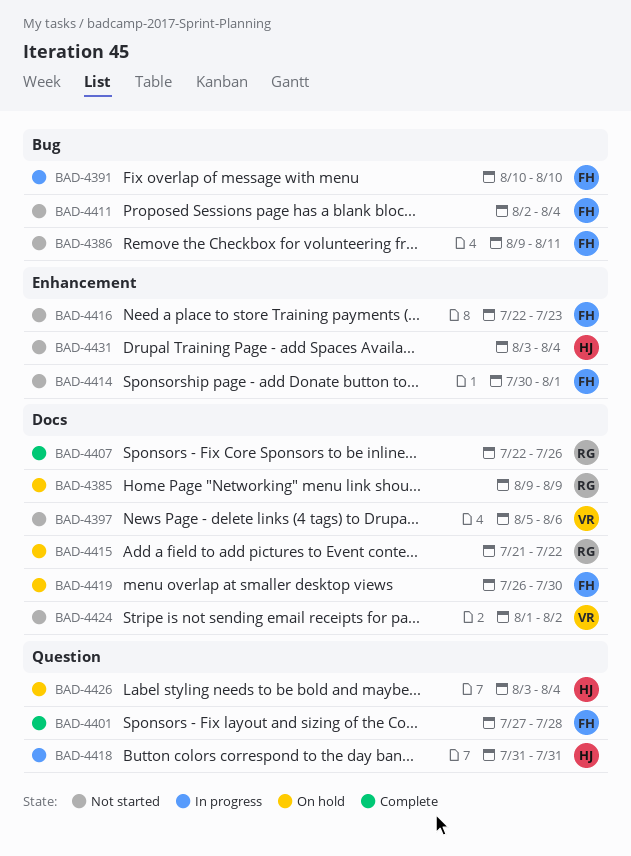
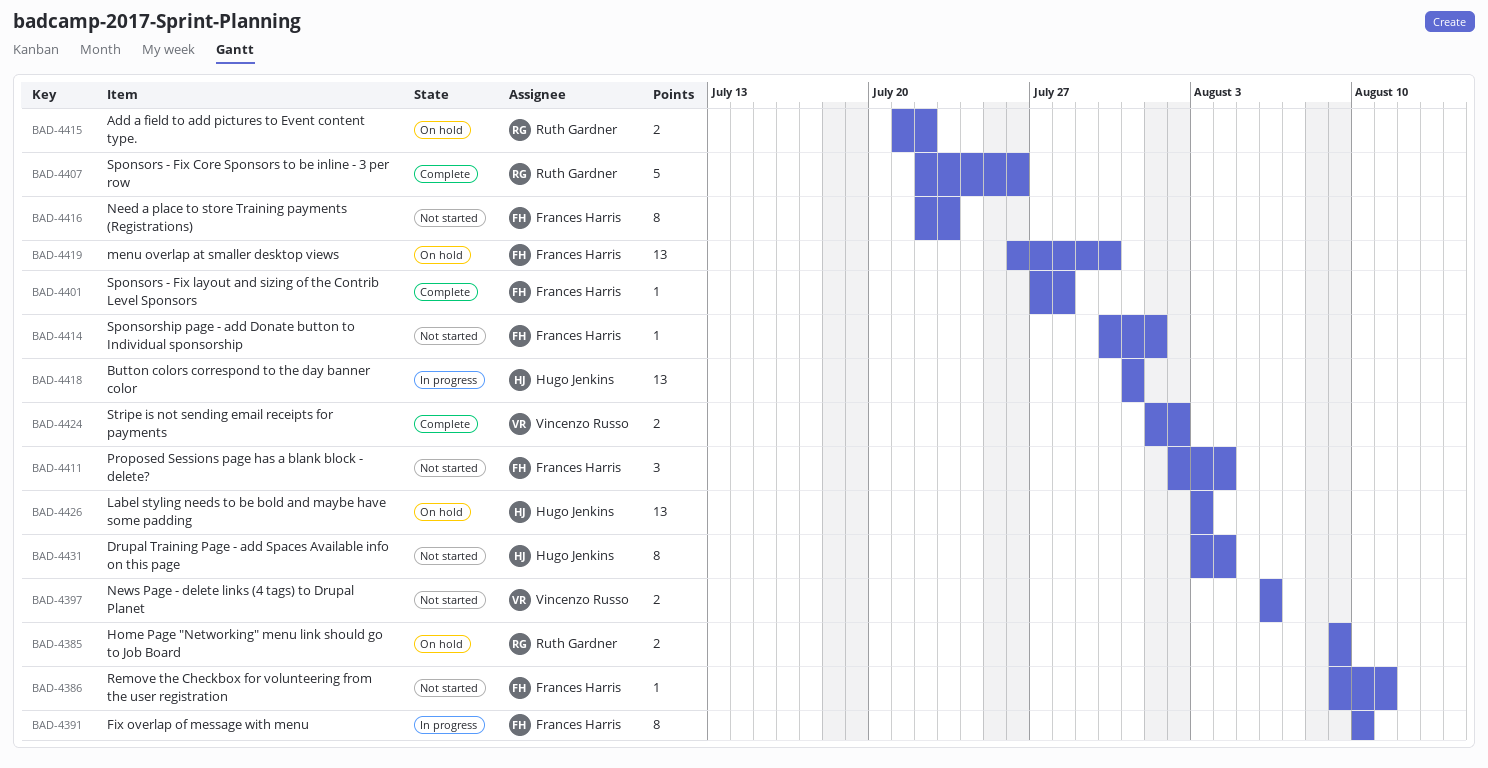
BAD-4397, start: Aug 5 -> Aug 6
BAD-4424, status: Not started -> Complete
BAD-4426, due: Aug 4 -> Aug 3

